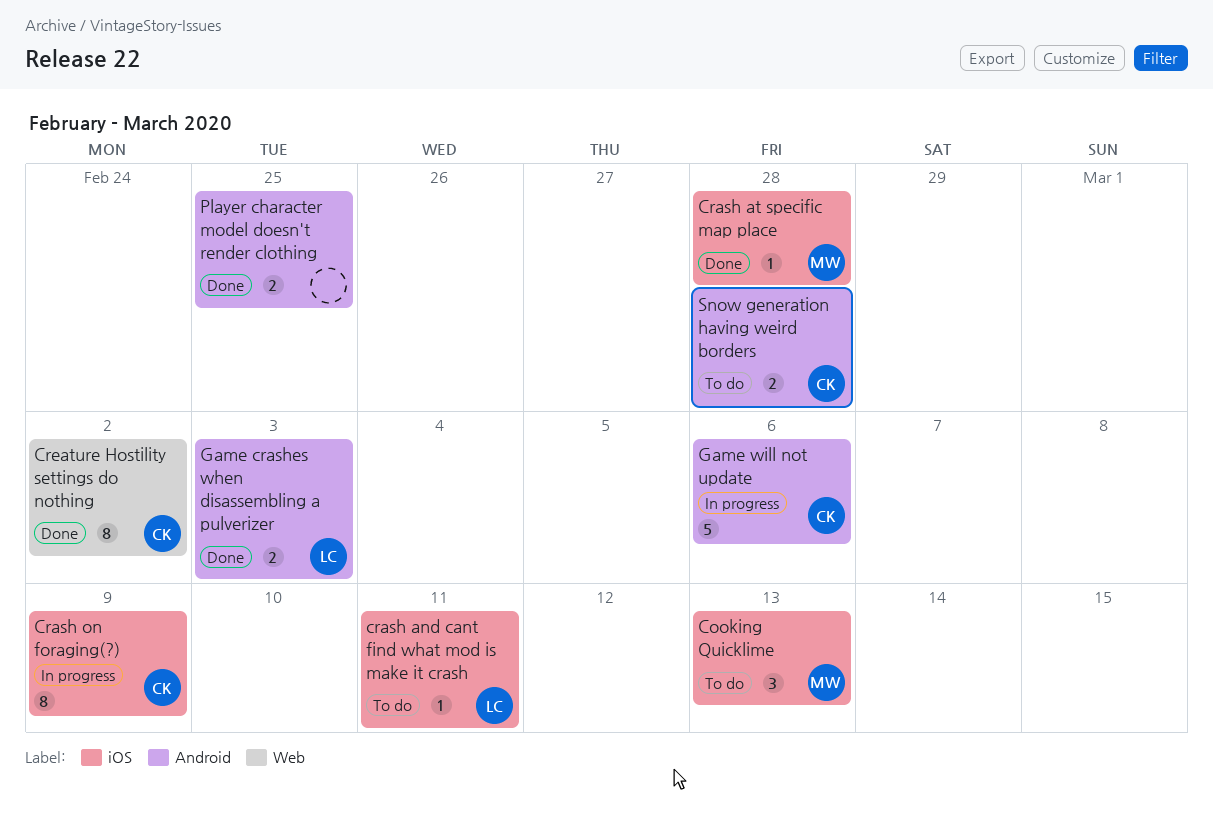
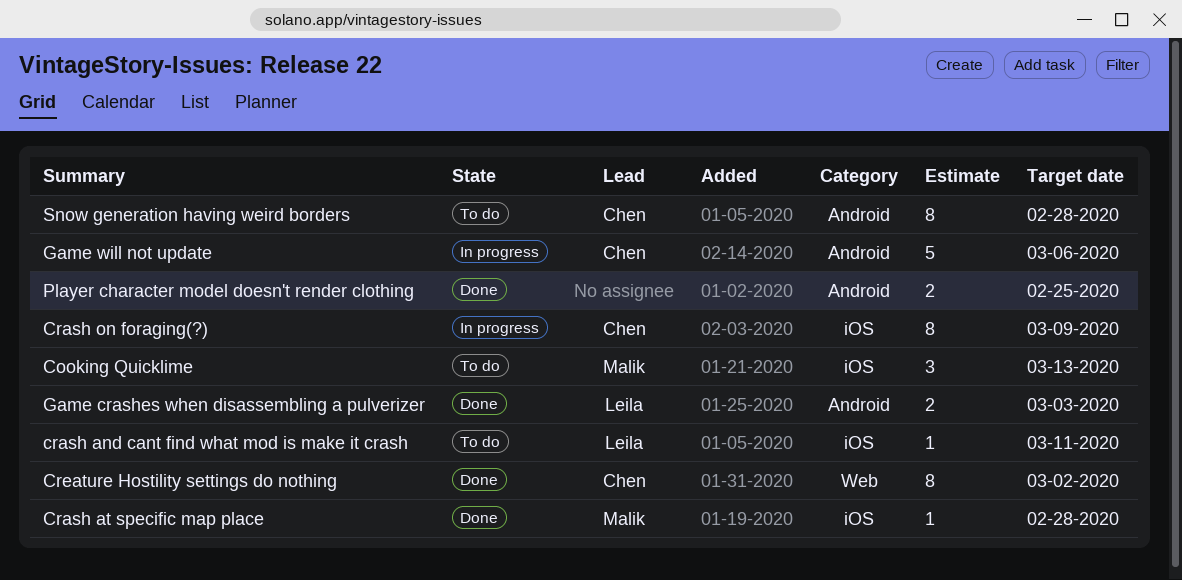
Snow generation having weird borders, estimate: 2 -> 8

